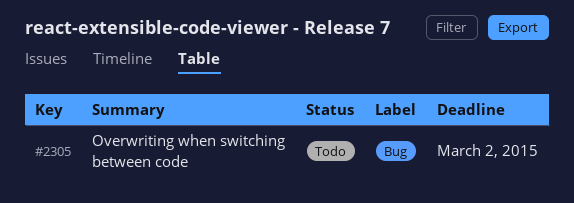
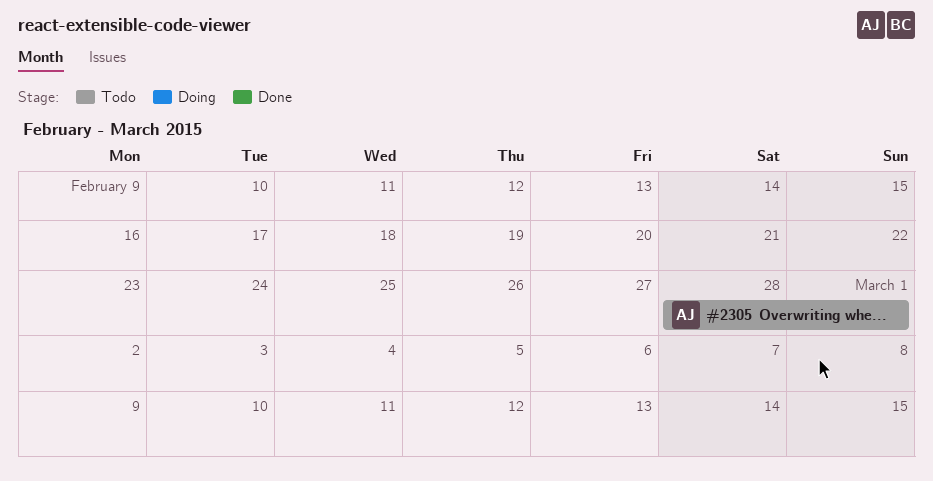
#2305, due: Mar 2 -> Mar 1

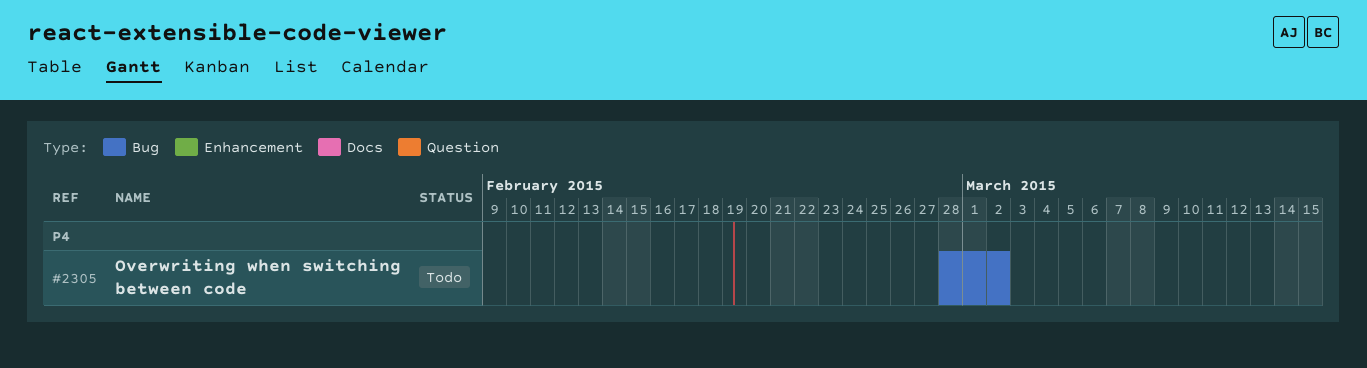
#2305, due: Mar 1 -> Mar 2

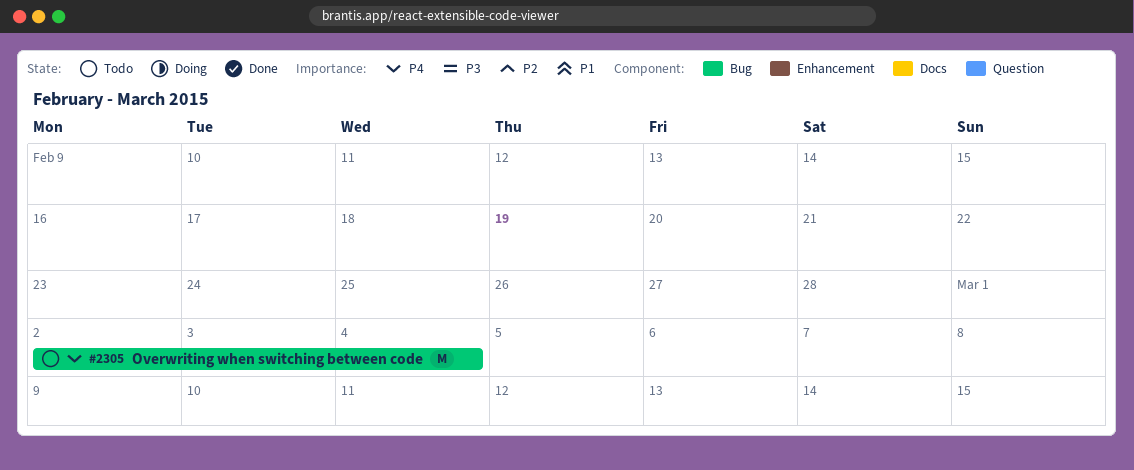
#2305, start: Feb 28 -> Mar 2
#2305, due: Mar 2 -> Mar 4

